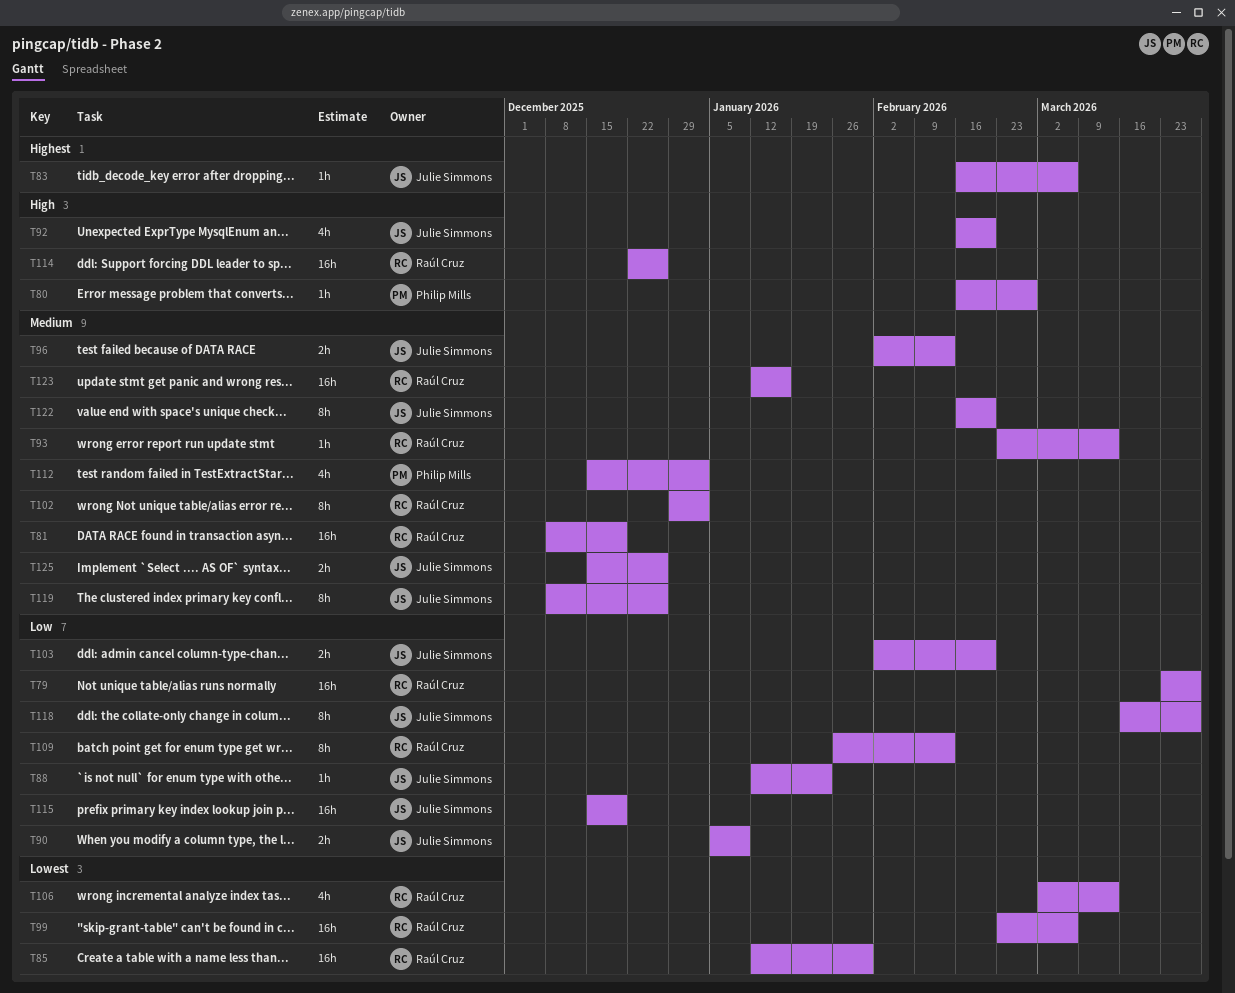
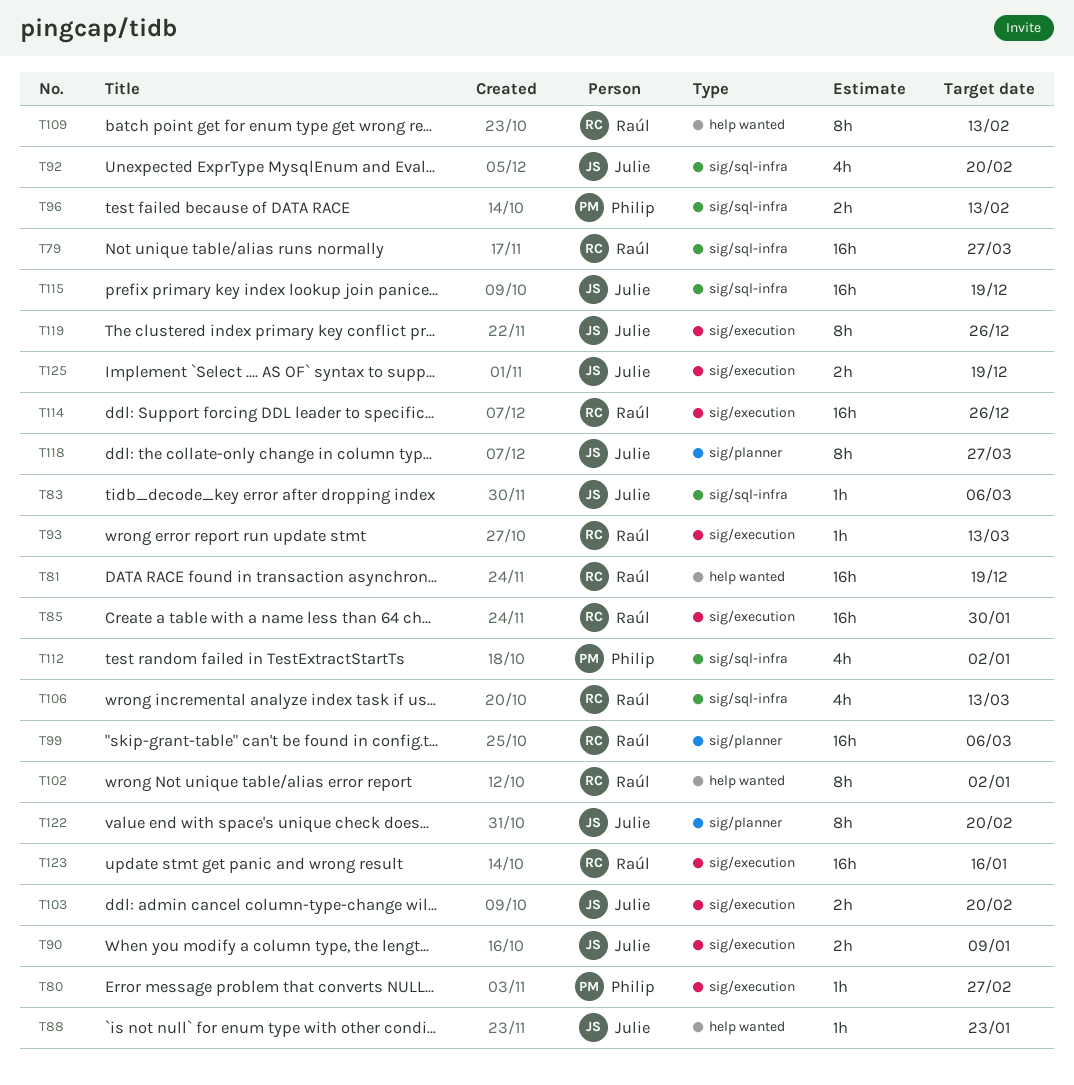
T96, owner: Julie Simmons -> Philip Mills
T125, due: Dec 26 -> Dec 19

